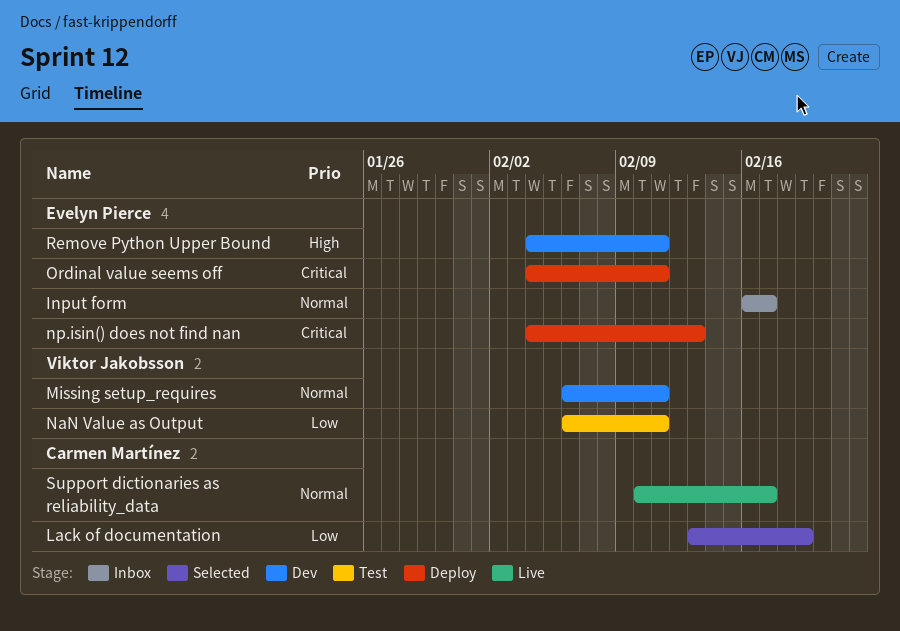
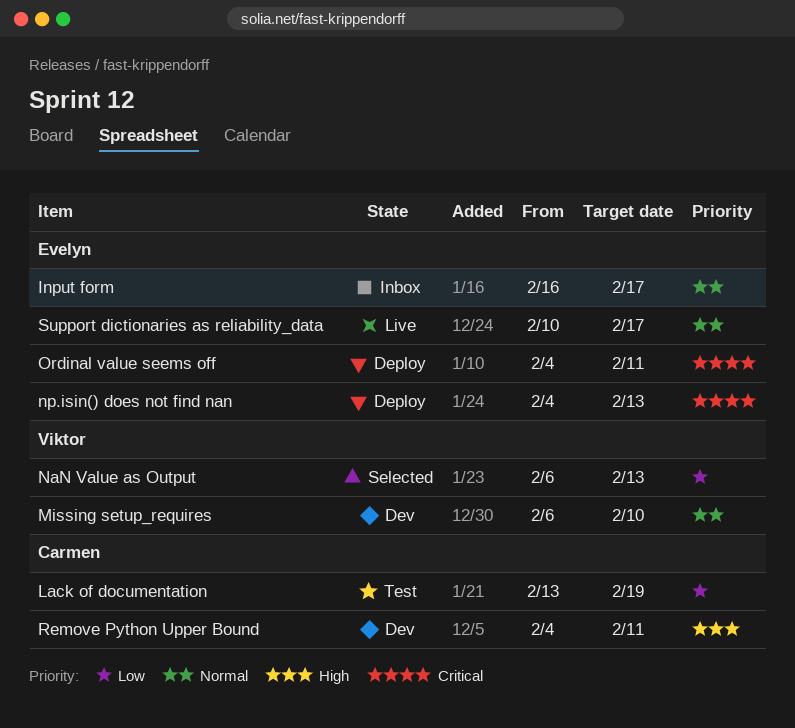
Lack of documentation, status: Selected -> Test
Missing setup_requires, due: Feb 11 -> Feb 10
NaN Value as Output, status: Test -> Selected
NaN Value as Output, due: Feb 11 -> Feb 13
Remove Python Upper Bound, owner: Evelyn Pierce -> Carmen Martínez
Support dictionaries as reliability_data, owner: Carmen Martínez -> Evelyn Pierce

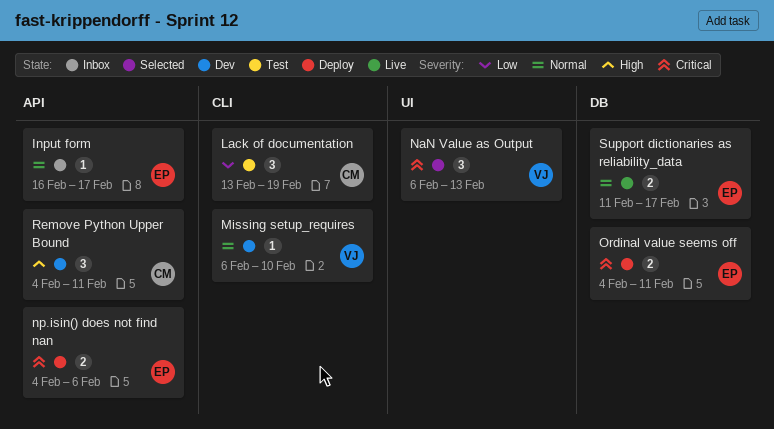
NaN Value as Output, priority: Low -> Critical
np.isin() does not find nan, due: Feb 13 -> Feb 6
Support dictionaries as reliability_data, start: Feb 10 -> Feb 11

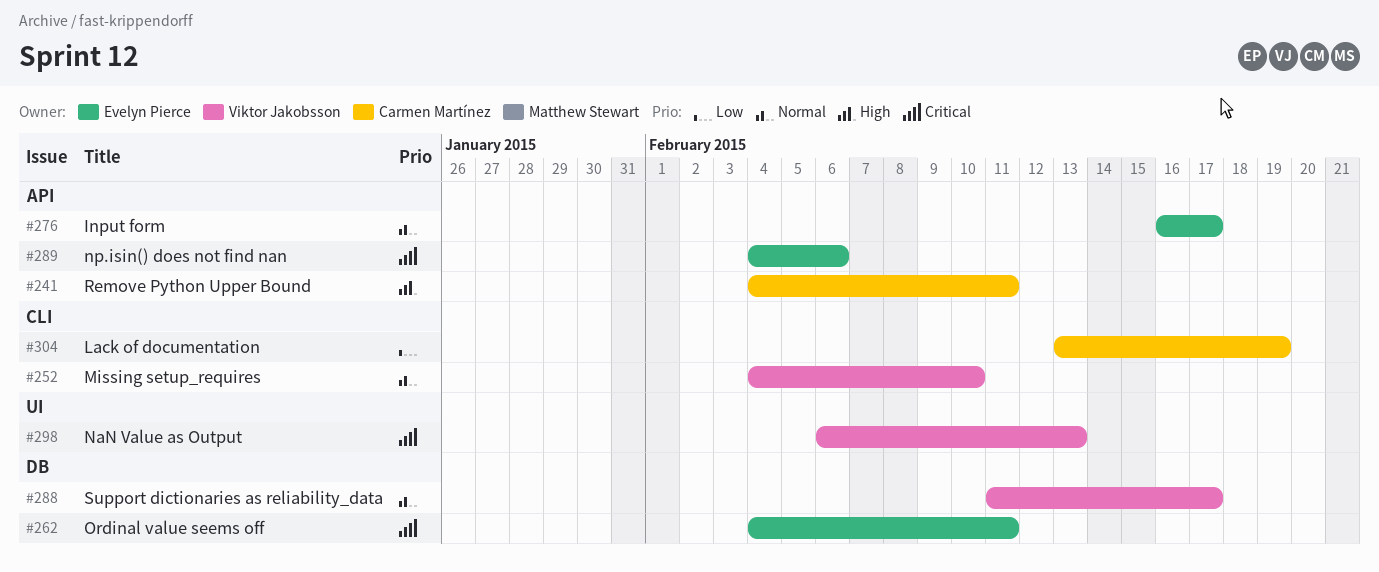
Missing setup_requires, start: Feb 6 -> Feb 4
Support dictionaries as reliability_data, owner: Evelyn Pierce -> Viktor Jakobsson

